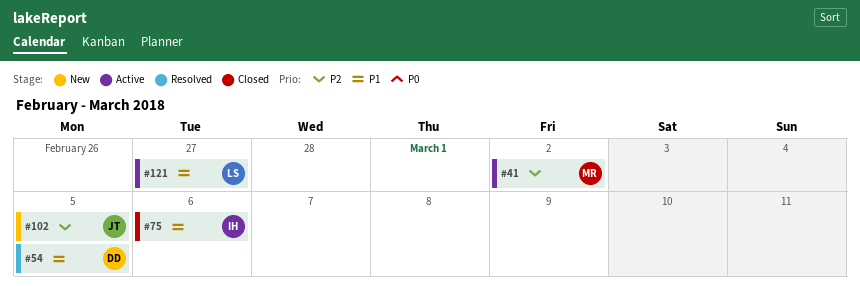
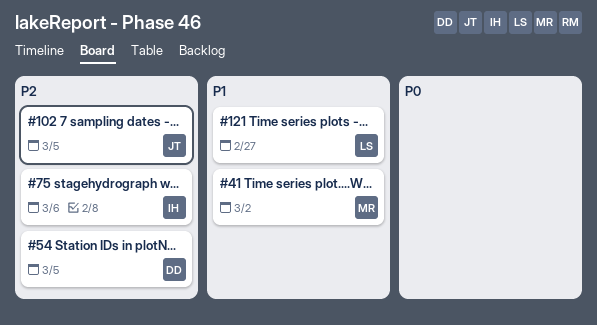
#41, priority: P2 -> P1
#54, priority: P1 -> P2
#75, priority: P1 -> P2

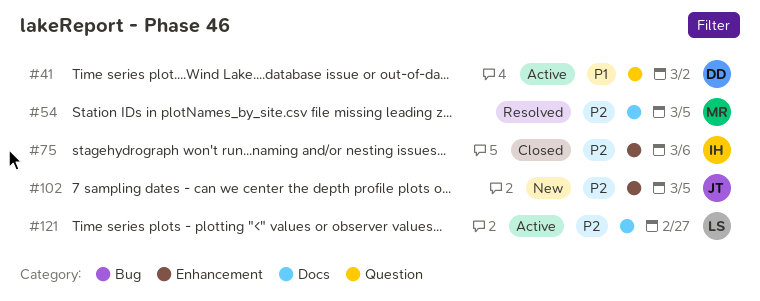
#41, owner: MR -> DD
#54, owner: DD -> MR
#121, priority: P1 -> P2

